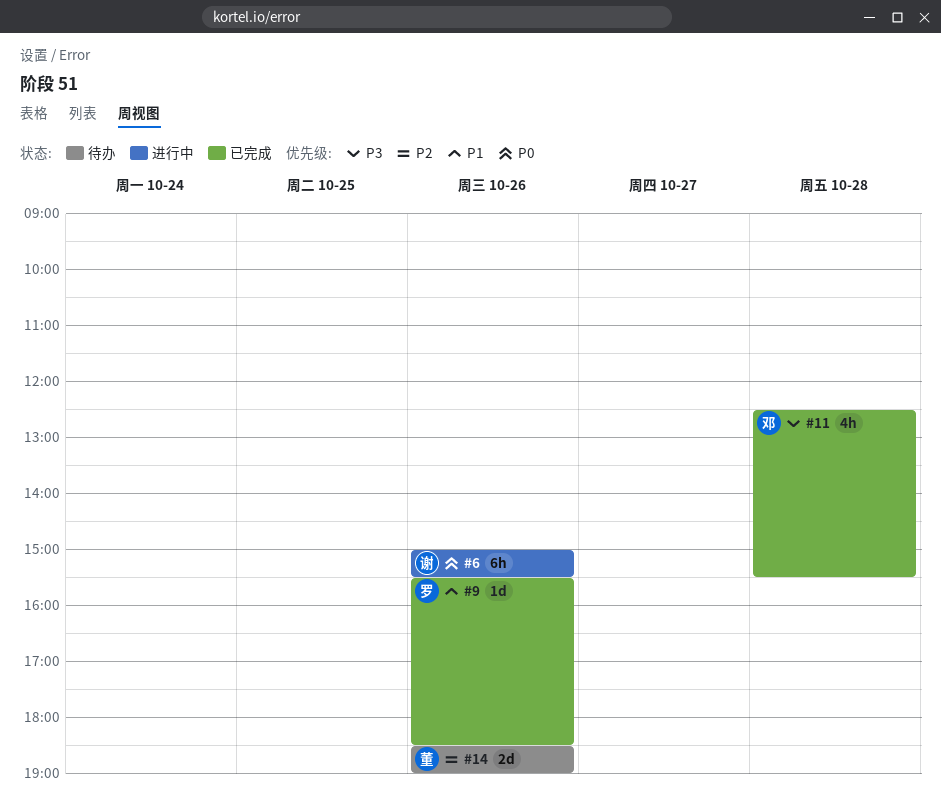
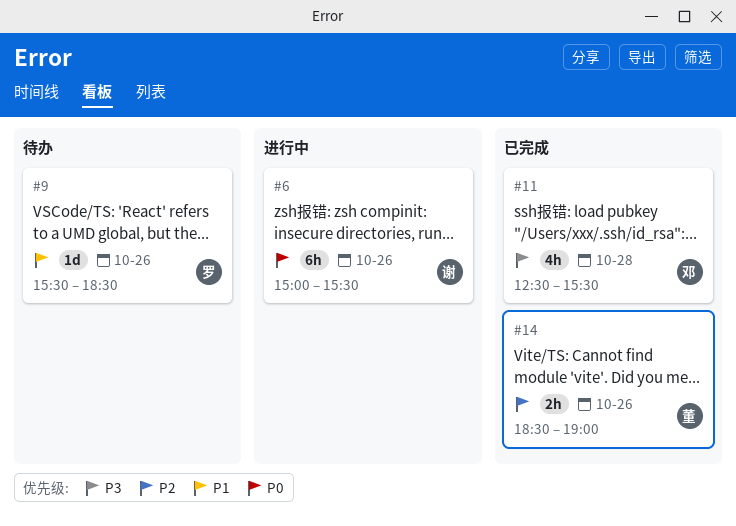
#9, status: 已完成 -> 待办
#14, status: 待办 -> 已完成
#14, estimate: 2d -> 2h

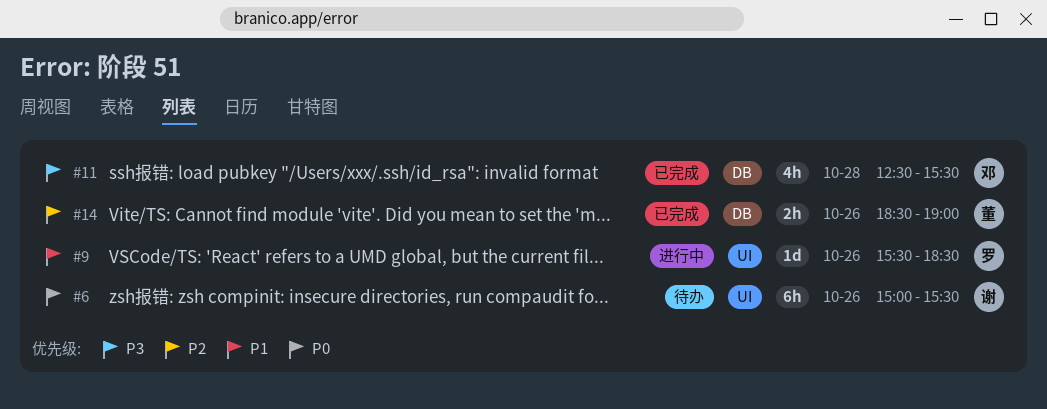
#6, status: 进行中 -> 待办
#9, status: 待办 -> 进行中

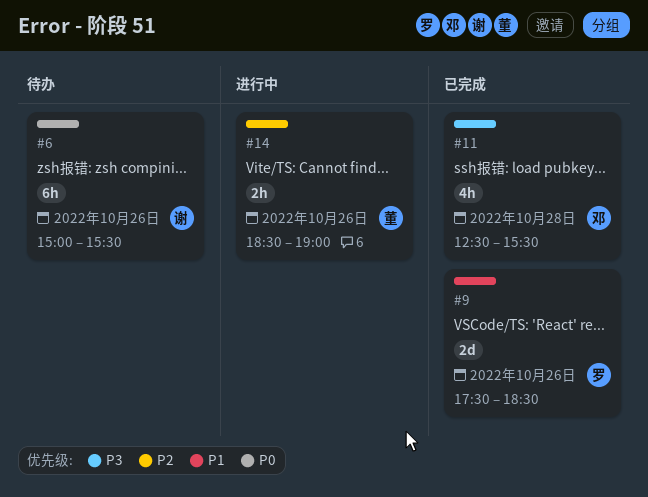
#9, status: 进行中 -> 已完成
#9, estimate: 1d -> 2d
#9, begins: 15:30 -> 17:30
#14, status: 已完成 -> 进行中

